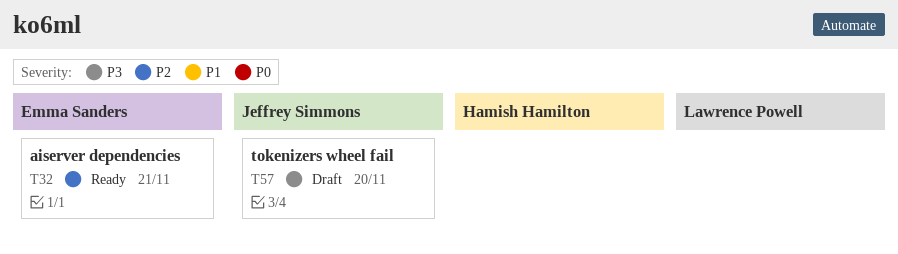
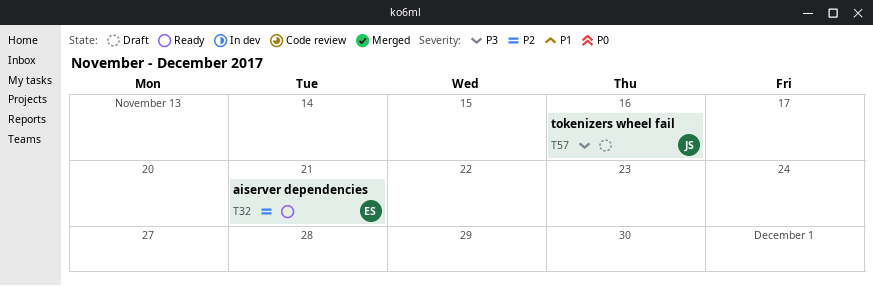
T57, due: Nov 20 -> Nov 16

